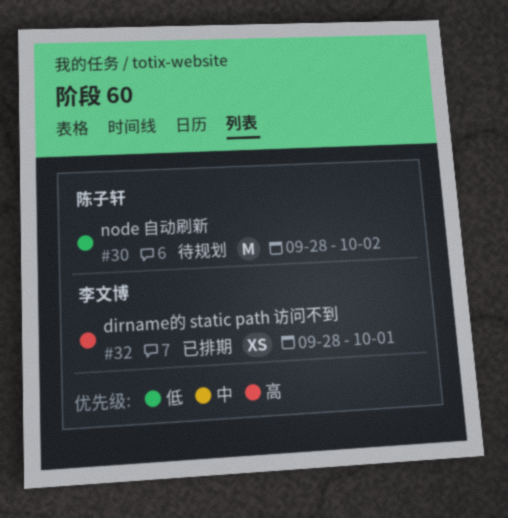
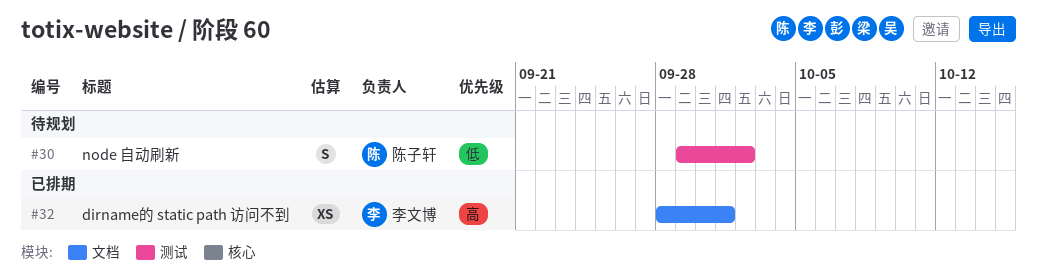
#30, estimate: M -> S
#30, start: Sep 28 -> Sep 29

